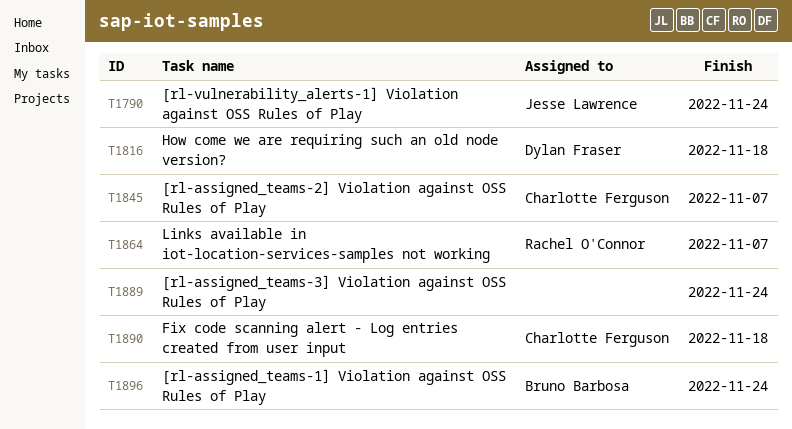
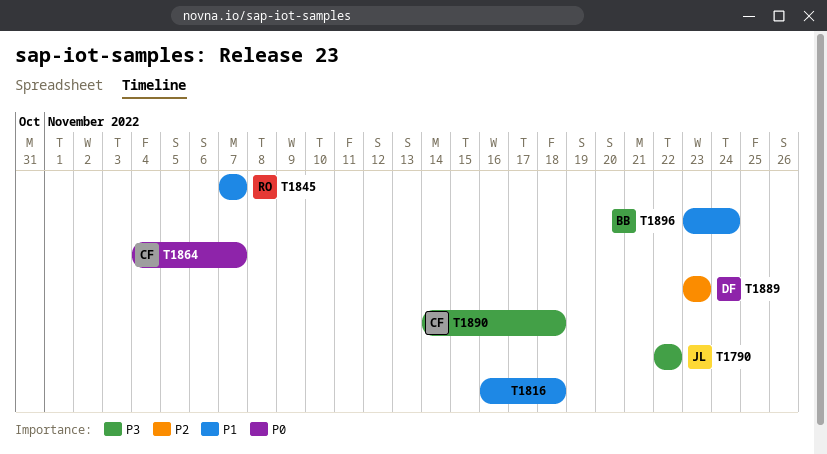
T1790, due: Nov 24 -> Nov 22
T1816, owner: Dylan Fraser -> none
T1845, owner: Charlotte Ferguson -> Rachel O'Connor
T1864, owner: Rachel O'Connor -> Charlotte Ferguson
T1889, owner: none -> Dylan Fraser
T1889, due: Nov 24 -> Nov 23

